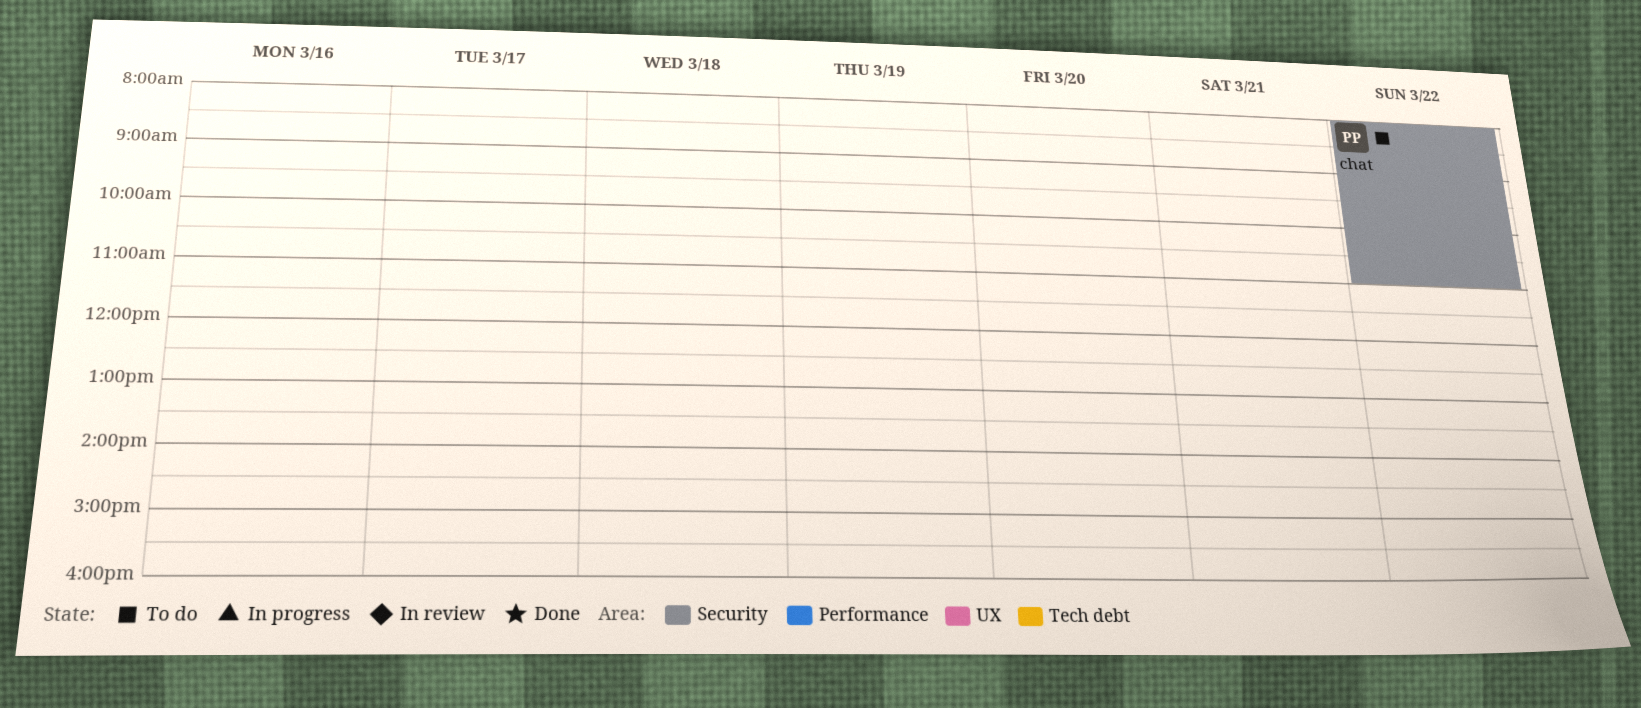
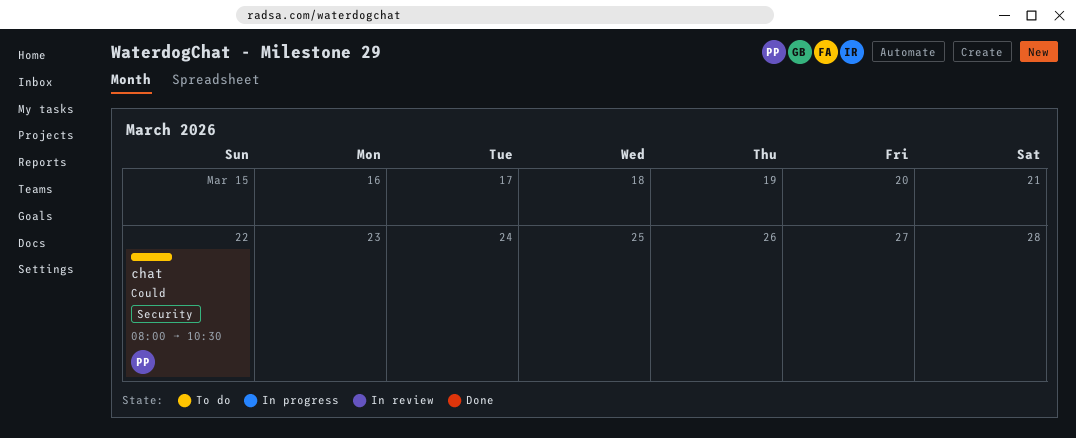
chat, ends: 11:00 -> 10:30

